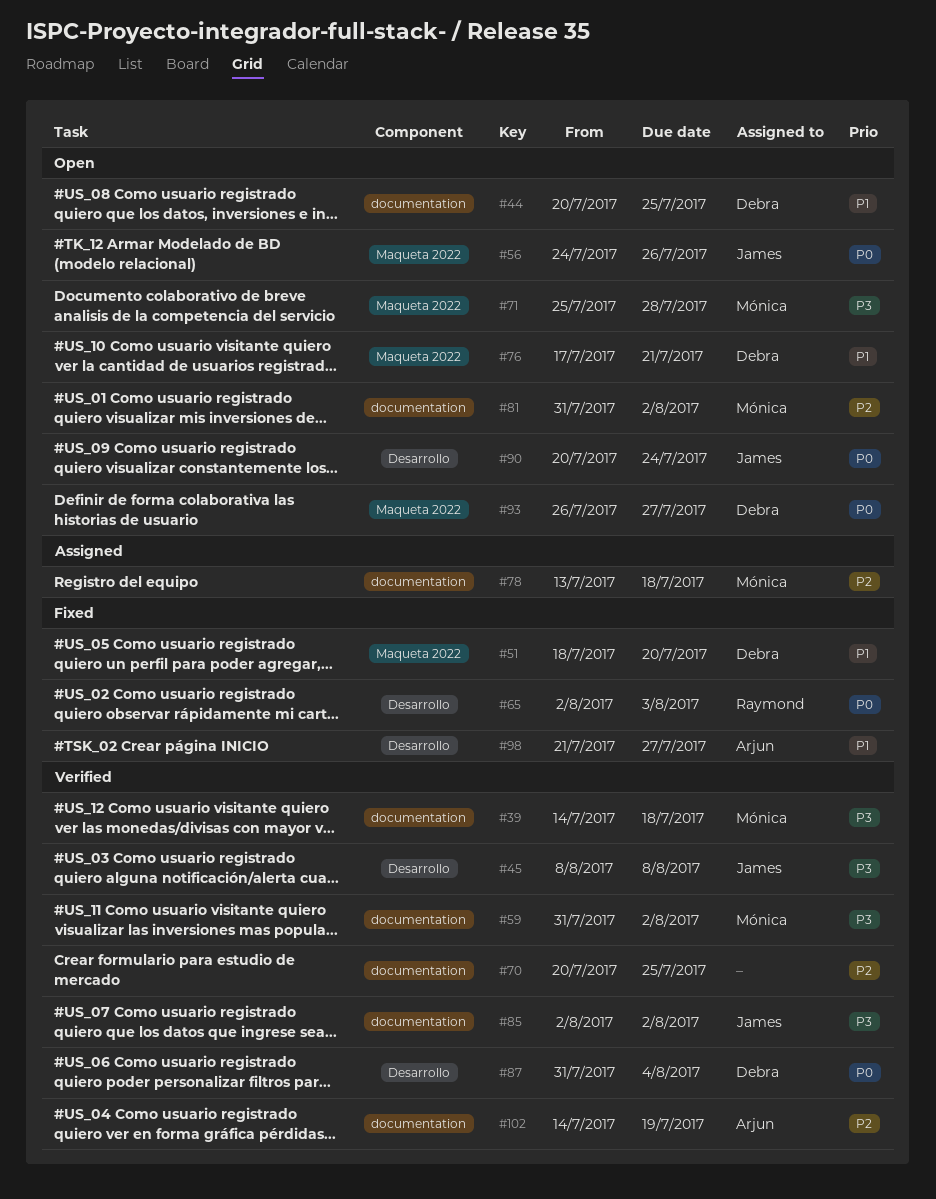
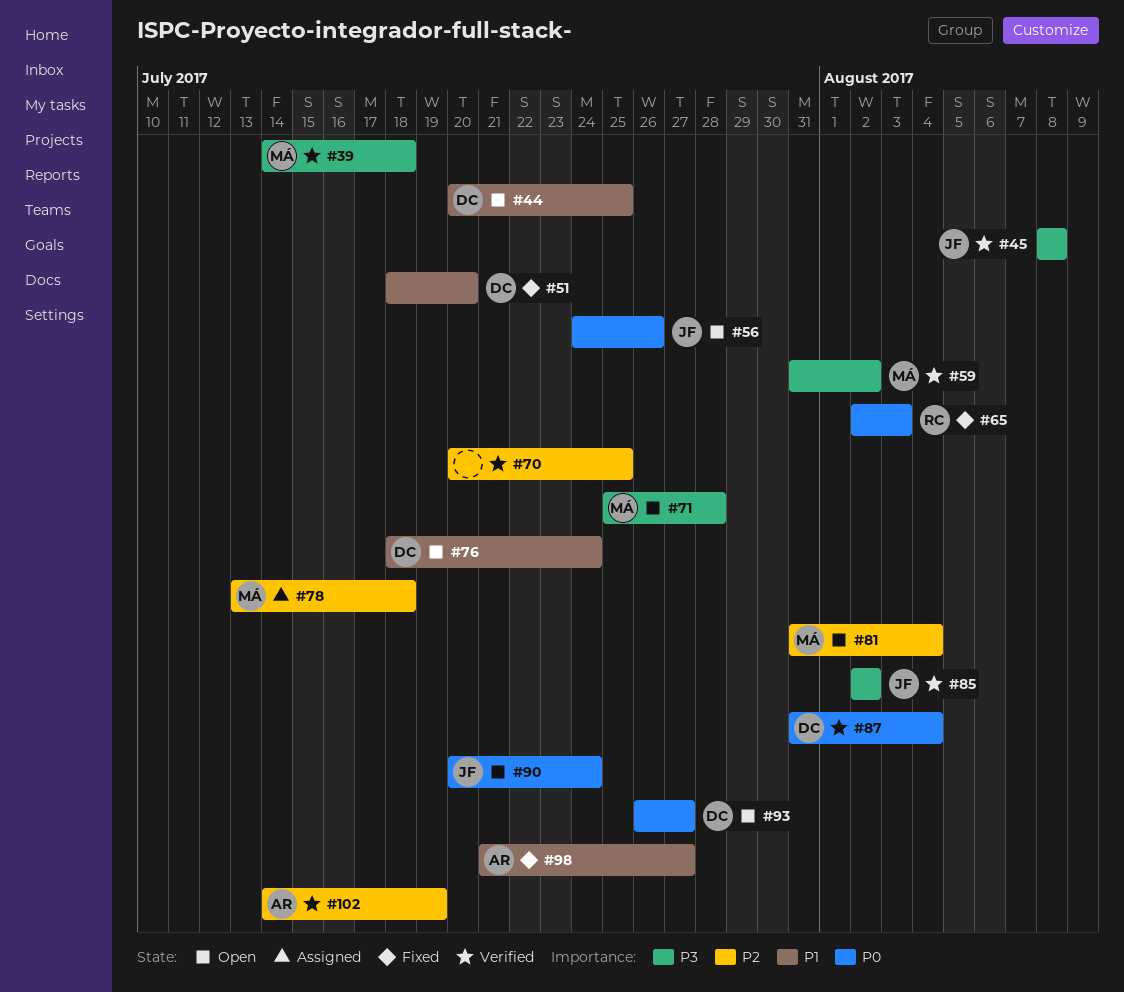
#76, start: Jul 17 -> Jul 18
#76, due: Jul 21 -> Jul 24
#81, due: Aug 2 -> Aug 4

